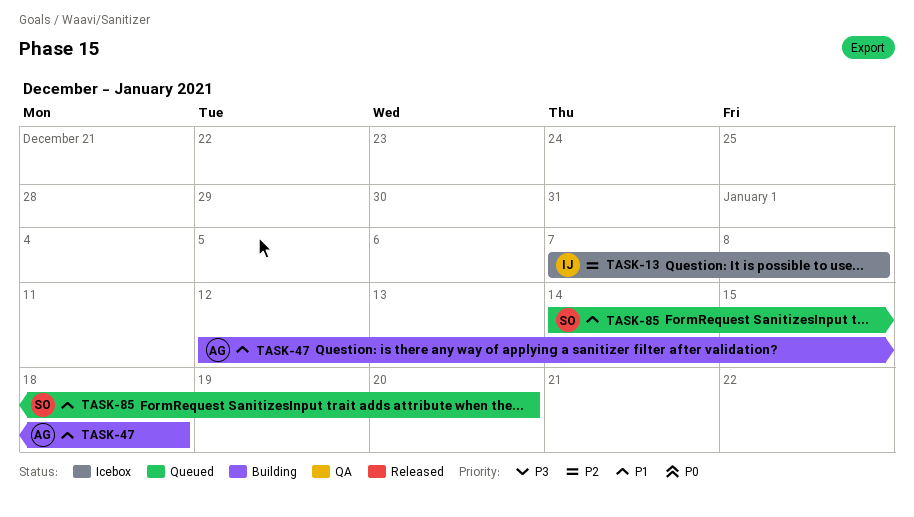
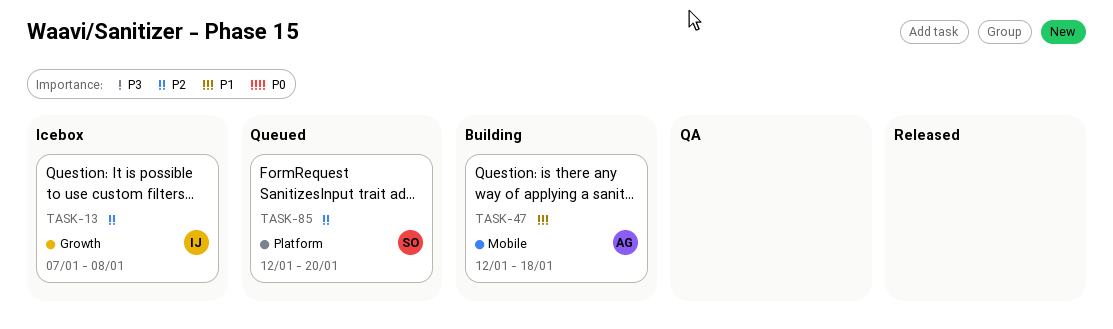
TASK-85, priority: P1 -> P2
TASK-85, start: Jan 14 -> Jan 12

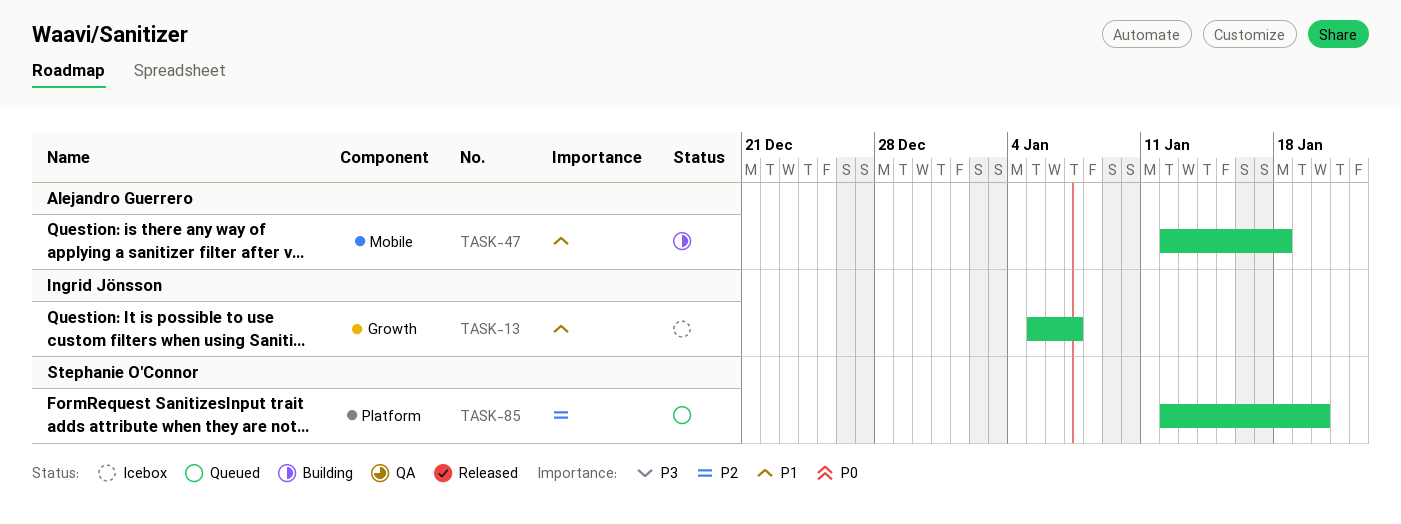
TASK-13, priority: P2 -> P1
TASK-13, start: Jan 7 -> Jan 5
TASK-13, due: Jan 8 -> Jan 7

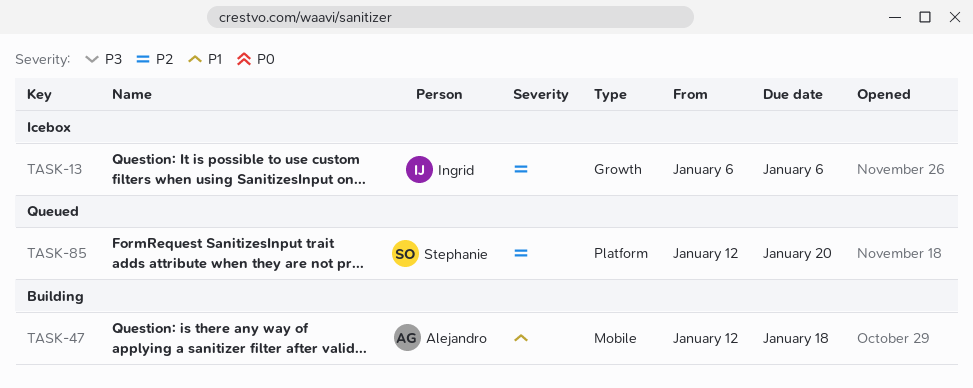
TASK-13, priority: P1 -> P2
TASK-13, start: Jan 5 -> Jan 6
TASK-13, due: Jan 7 -> Jan 6

